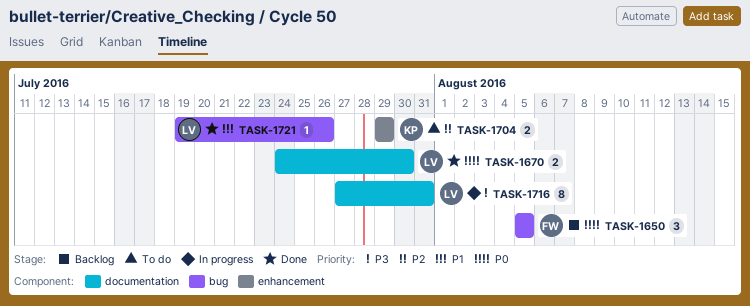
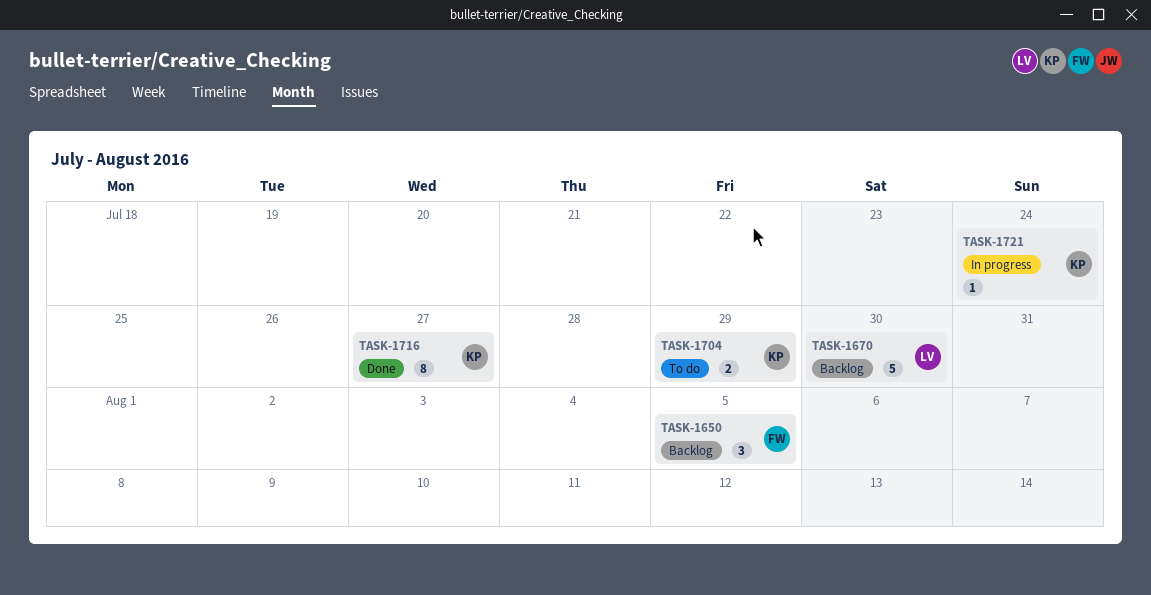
TASK-1670, status: Done -> Backlog
TASK-1670, estimate: 2 -> 5
TASK-1716, status: In progress -> Done
TASK-1716, owner: LV -> KP
TASK-1716, due: Jul 31 -> Jul 27
TASK-1721, status: Done -> In progress
TASK-1721, owner: LV -> KP
TASK-1721, due: Jul 26 -> Jul 24

